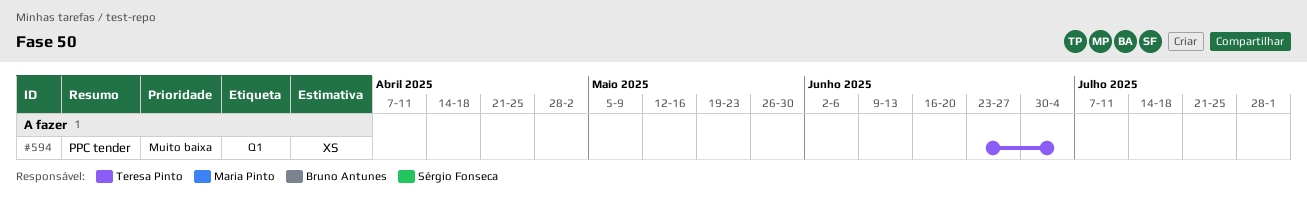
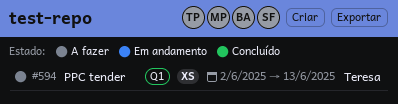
#594, start: Jun 23 -> Jun 2
#594, due: Jul 4 -> Jun 13

